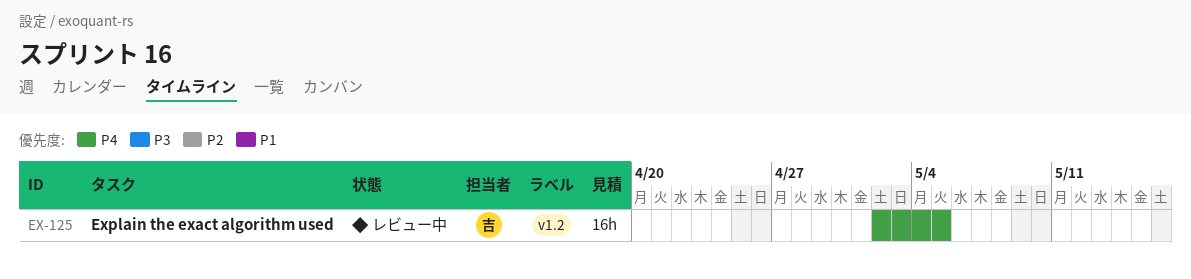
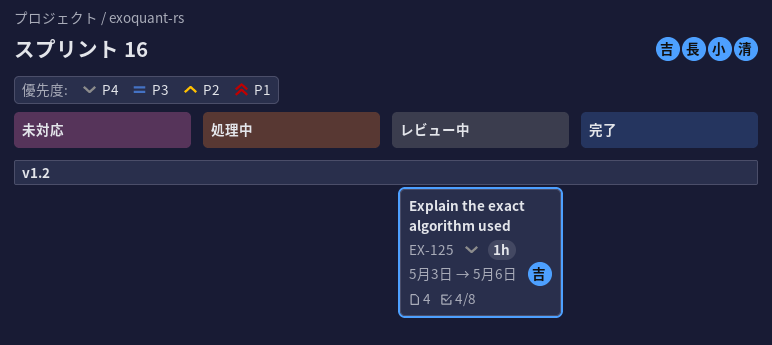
EX-125, estimate: 16h -> 1h
EX-125, start: May 2 -> May 3
EX-125, due: May 5 -> May 6

